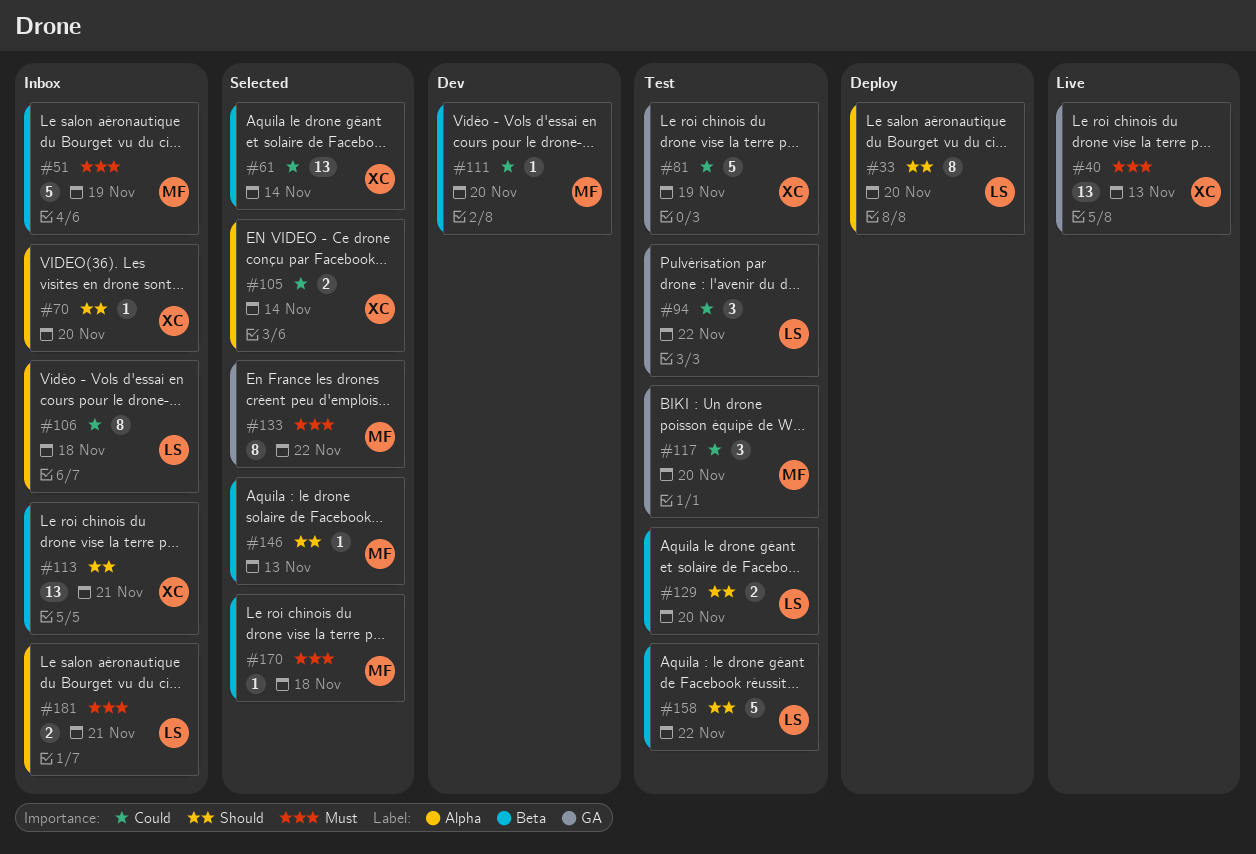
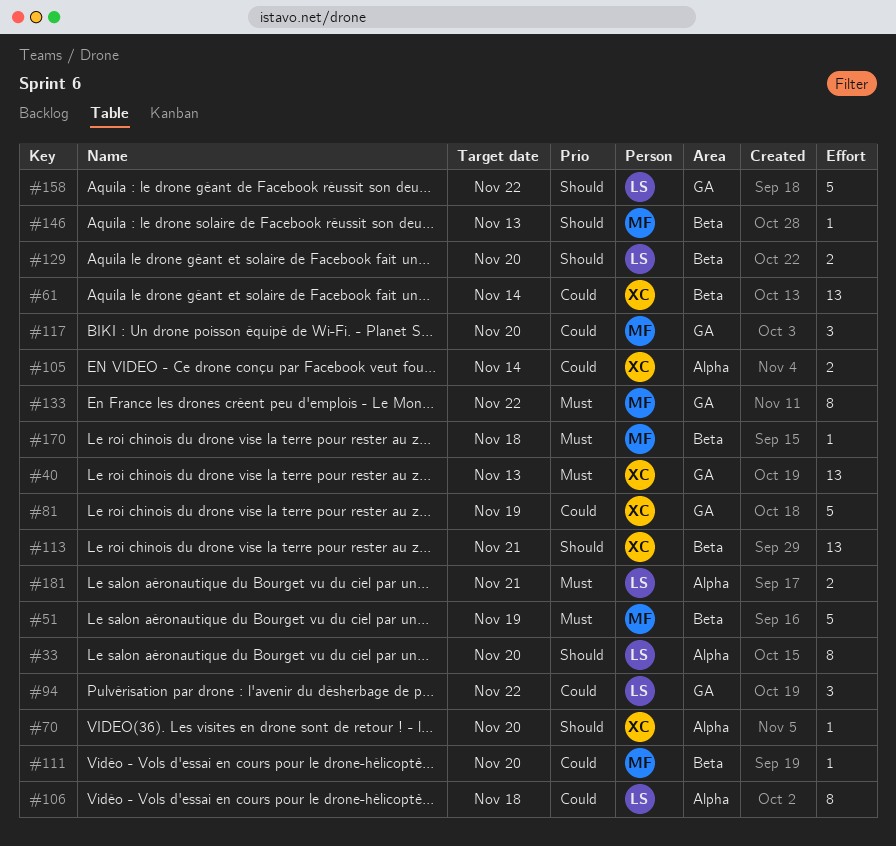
#158, label: Beta -> GA

